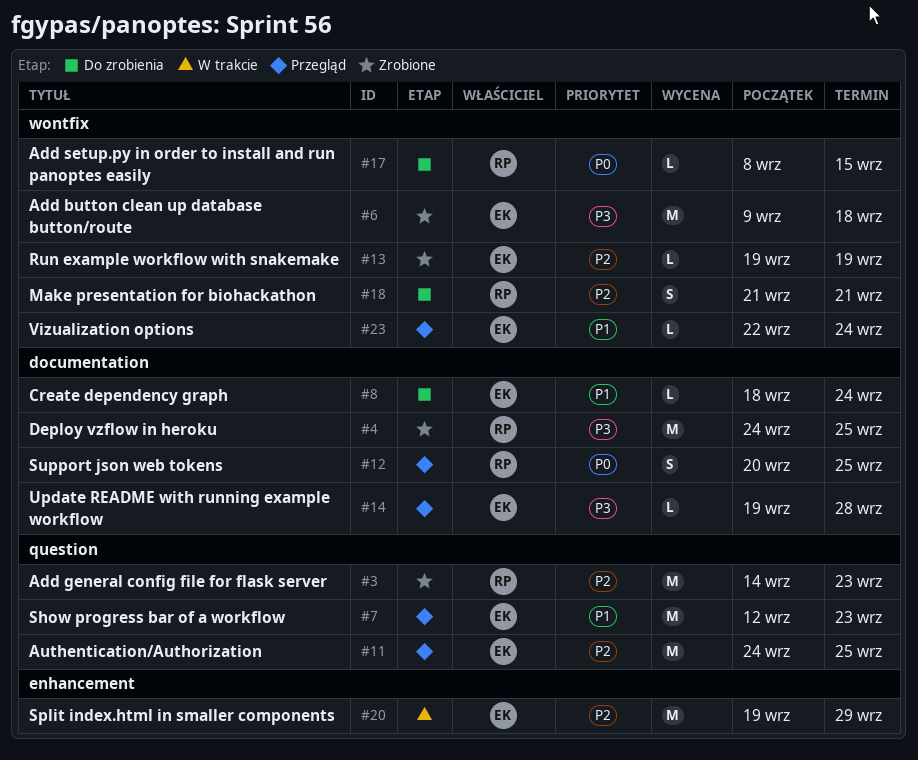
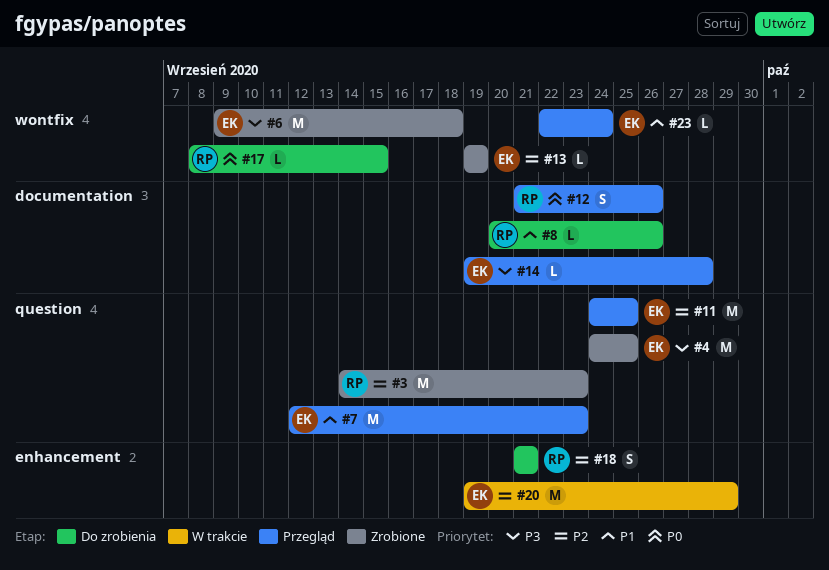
#4, owner: RP -> EK
#4, label: documentation -> question
#8, owner: EK -> RP
#8, start: Sep 18 -> Sep 20
#8, due: Sep 24 -> Sep 26
#12, start: Sep 20 -> Sep 21
#12, due: Sep 25 -> Sep 26
#18, label: wontfix -> enhancement

